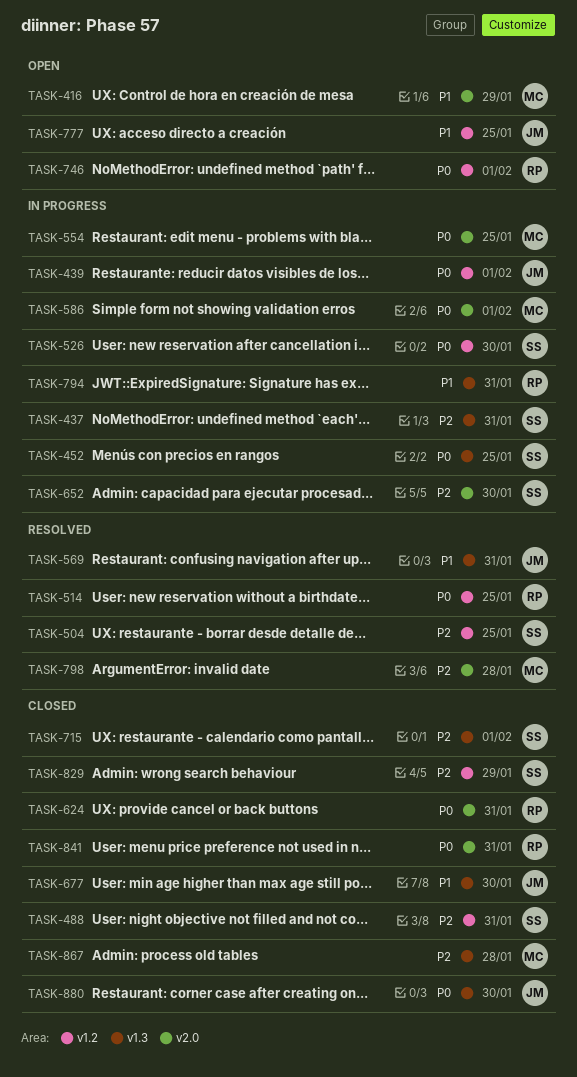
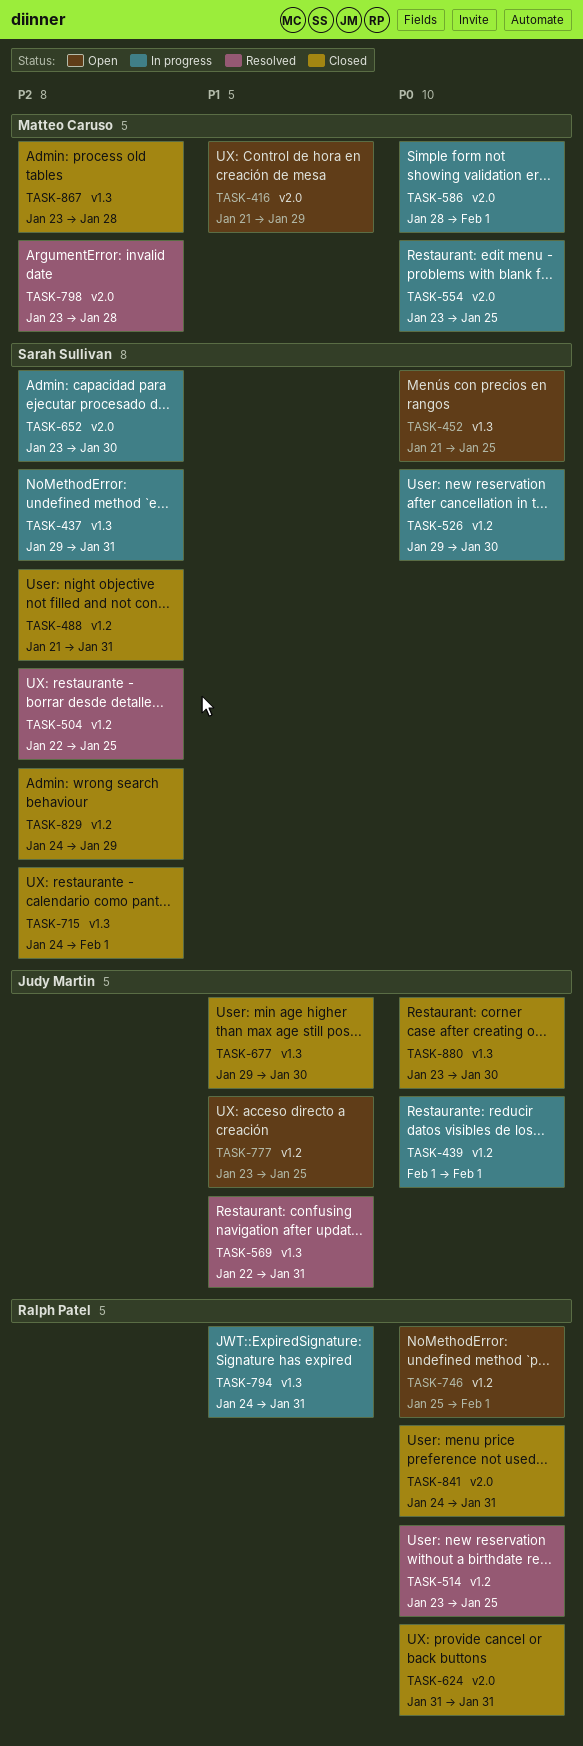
TASK-452, status: In progress -> Open

